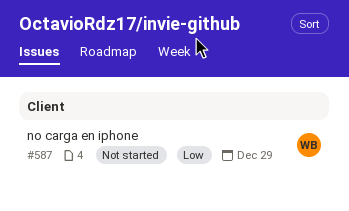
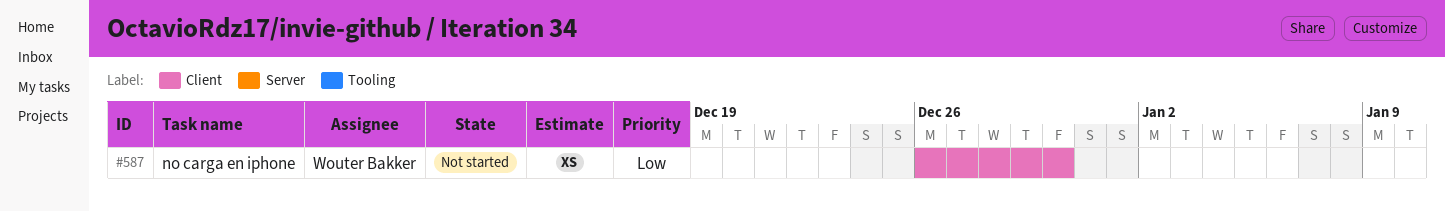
#587, due: Dec 29 -> Dec 30

